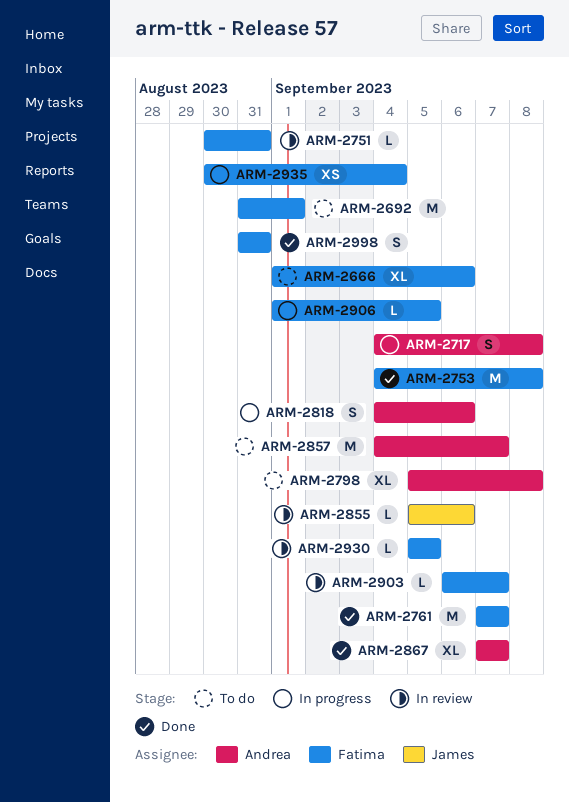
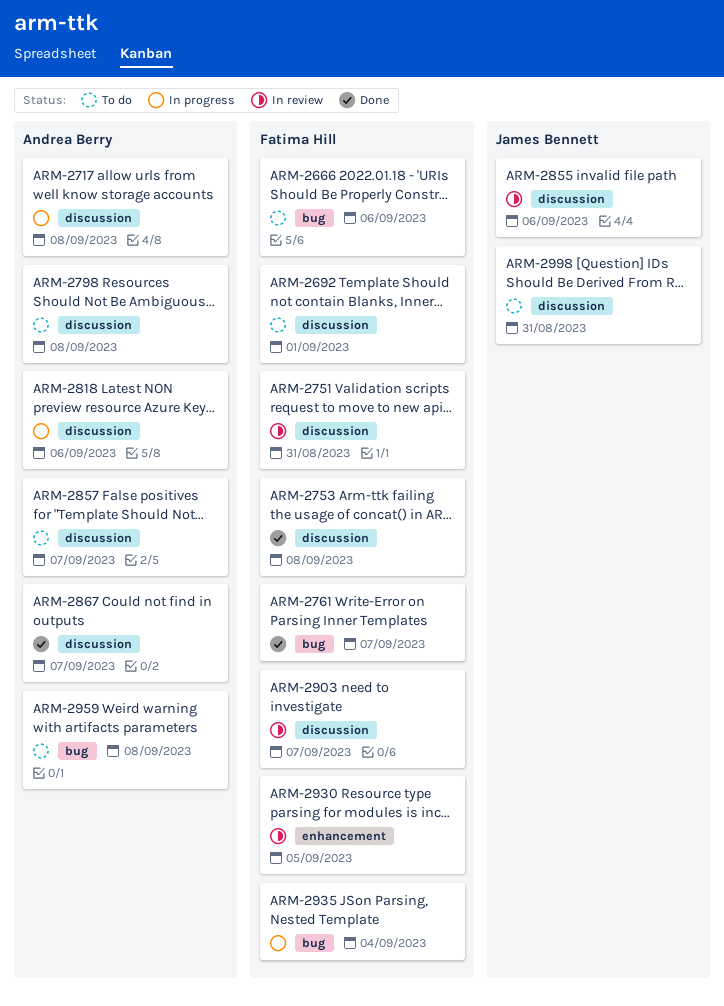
ARM-2906: present -> none
ARM-2959: none -> present
ARM-2998, status: Done -> To do
ARM-2998, owner: Fatima Hill -> James Bennett

